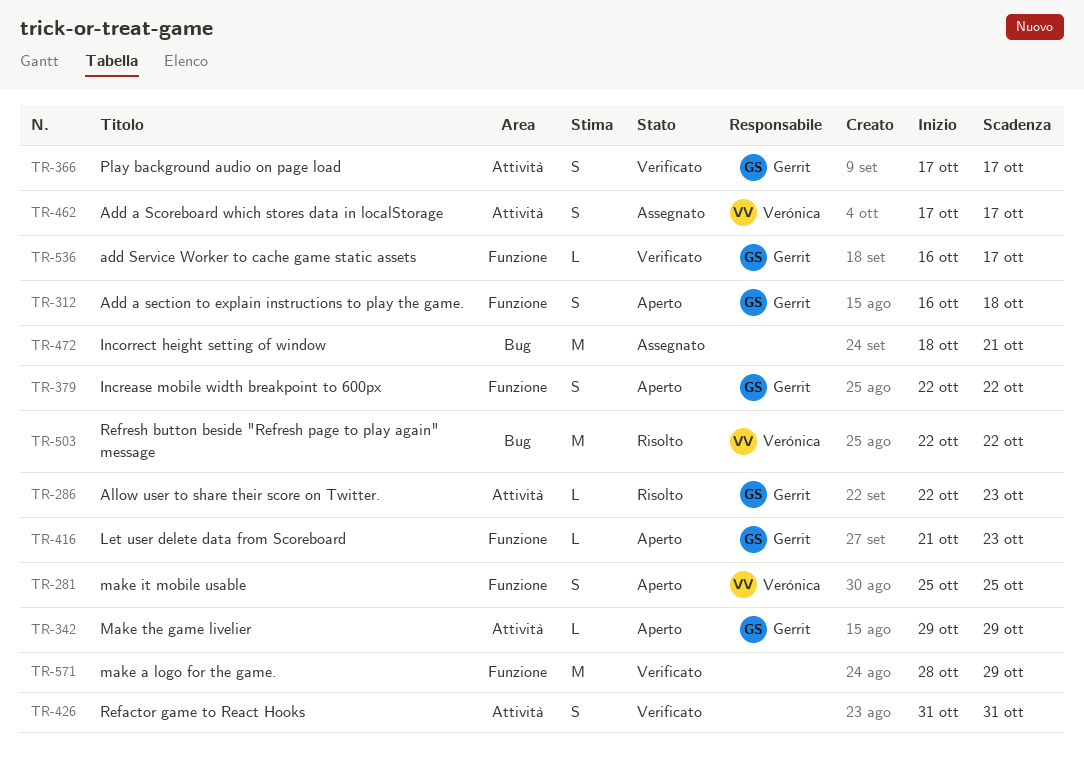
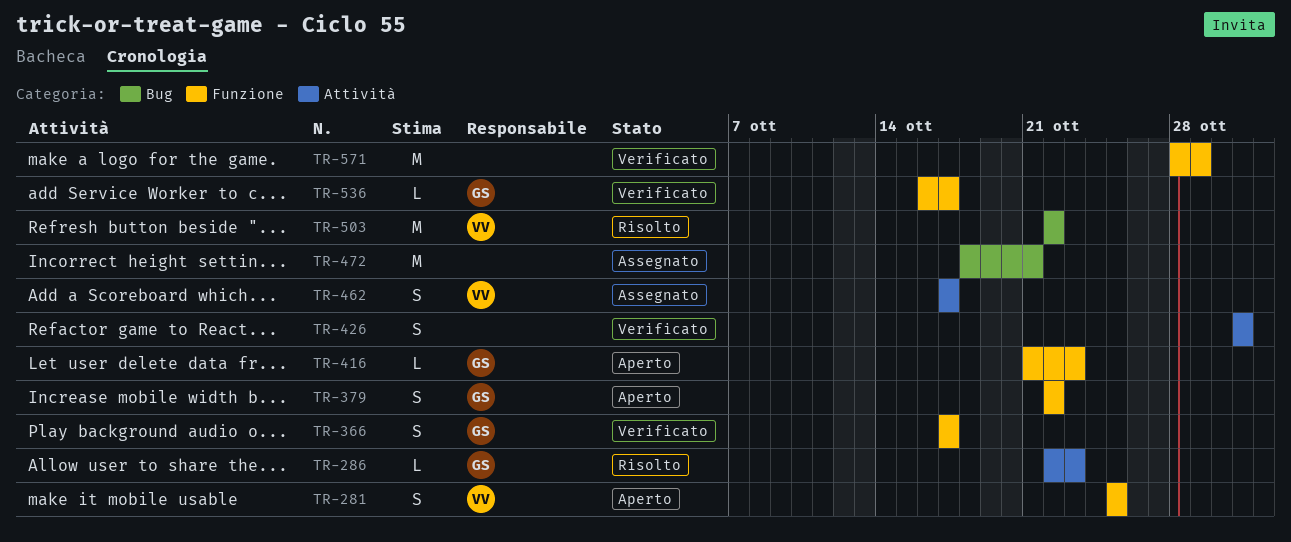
TR-312: present -> none
TR-342: present -> none
TR-366, label: Attività -> Funzione

